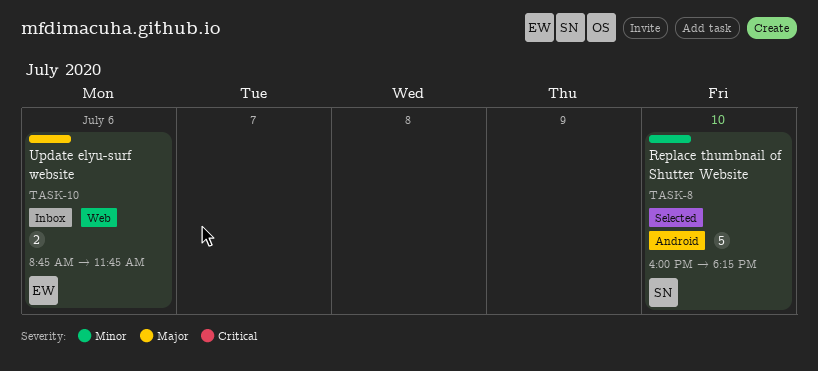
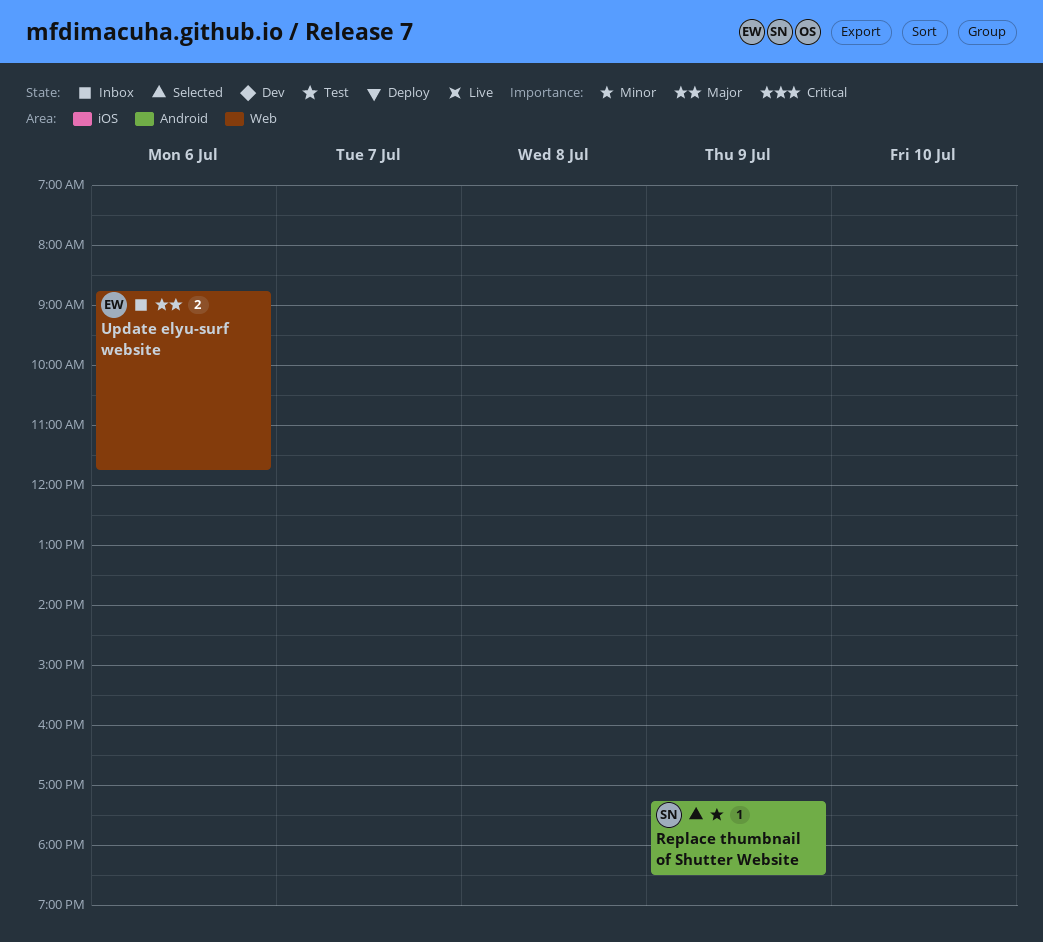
Replace thumbnail of Shutter Website, estimate: 5 -> 1
Replace thumbnail of Shutter Website, day: Jul 10 -> Jul 9
Replace thumbnail of Shutter Website, begins: 16:00 -> 17:15
Replace thumbnail of Shutter Website, ends: 18:15 -> 18:30

